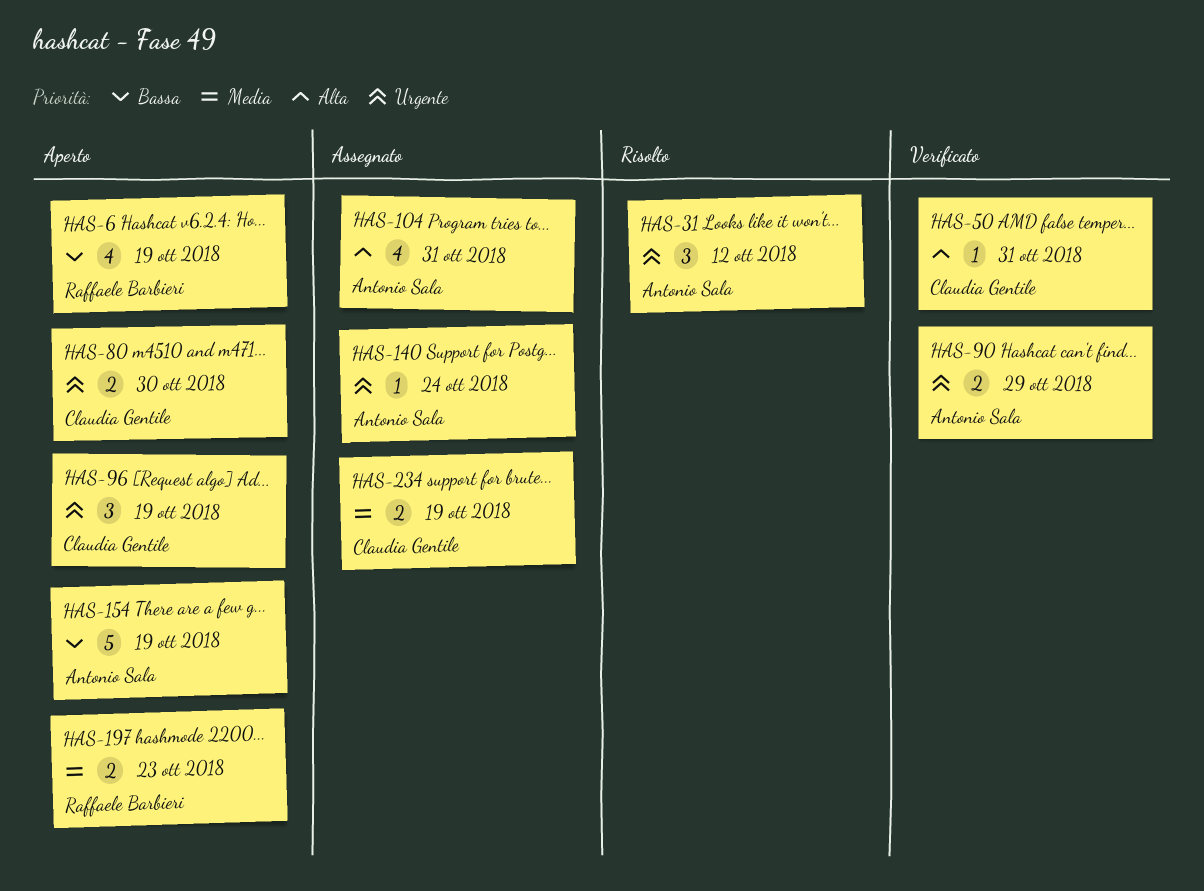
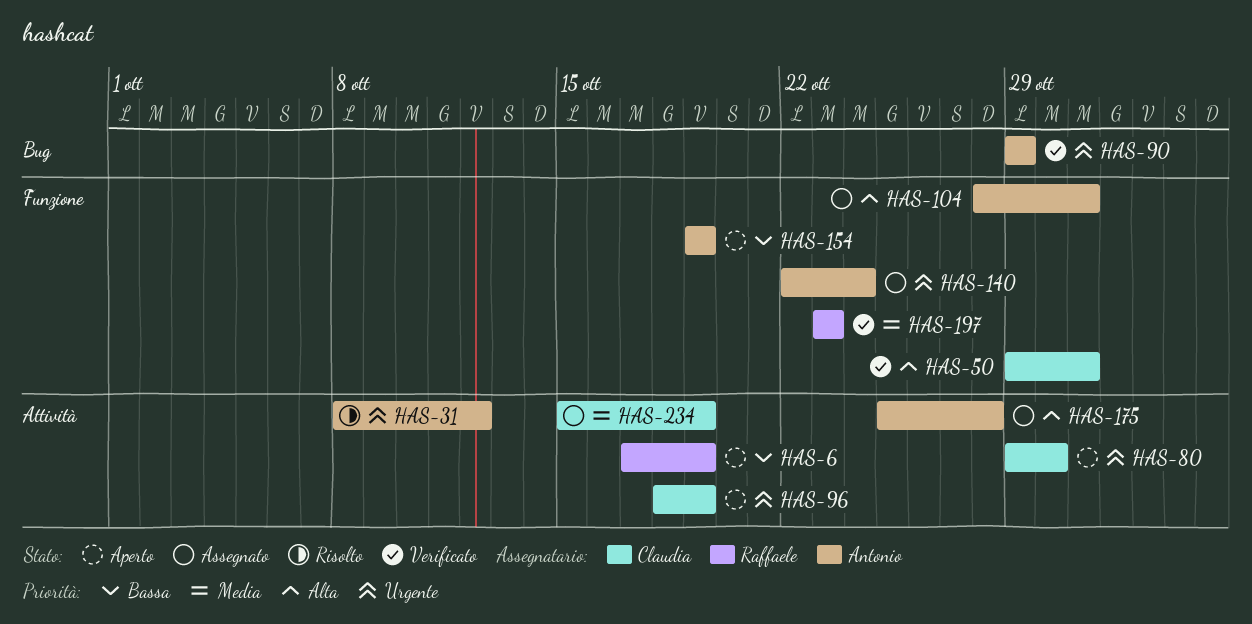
HAS-175: none -> present
HAS-197, status: Aperto -> Verificato

